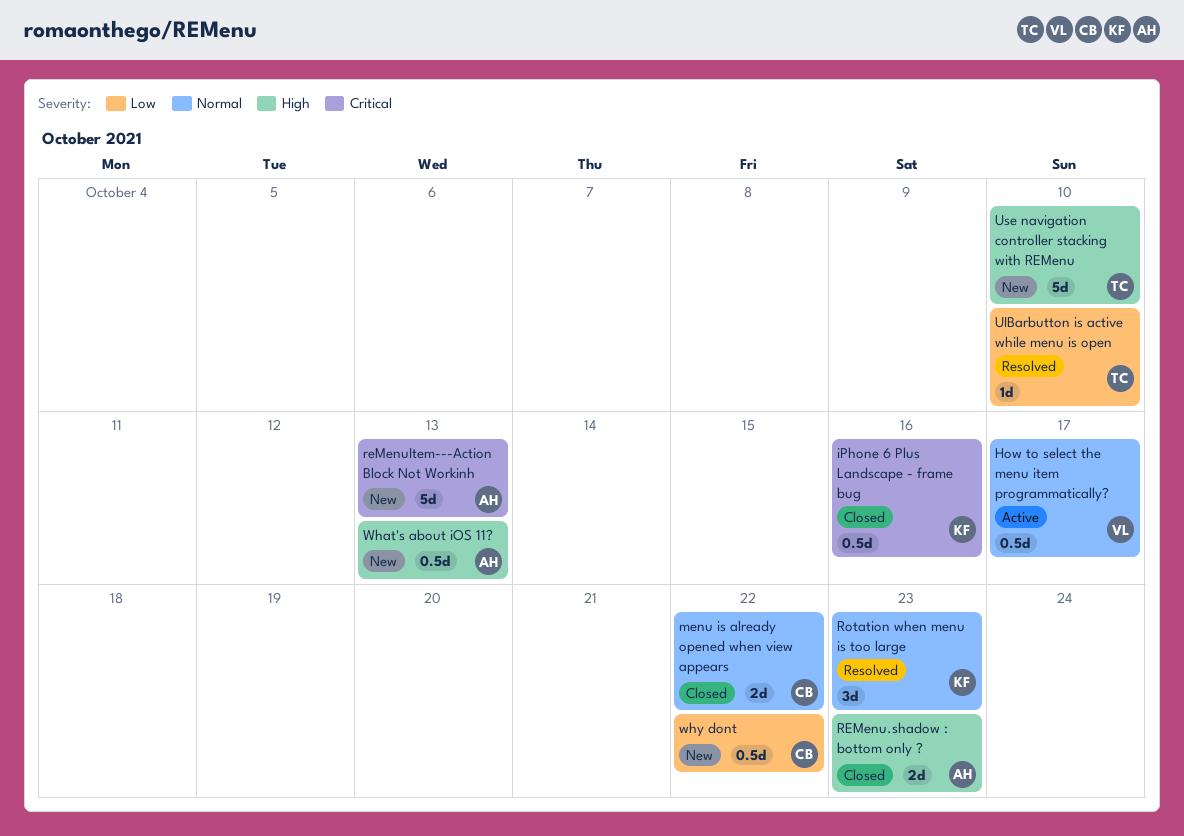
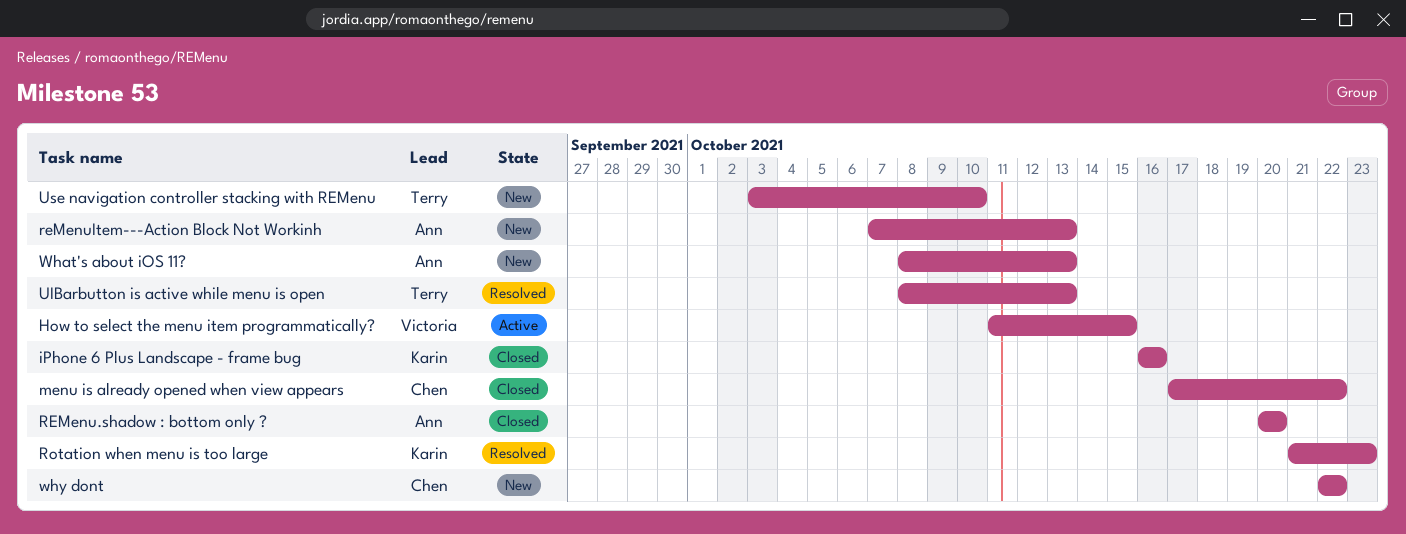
How to select the menu item programmatically?, due: Oct 17 -> Oct 15
REMenu.shadow : bottom only ?, due: Oct 23 -> Oct 20
UIBarbutton is active while menu is open, due: Oct 10 -> Oct 13

